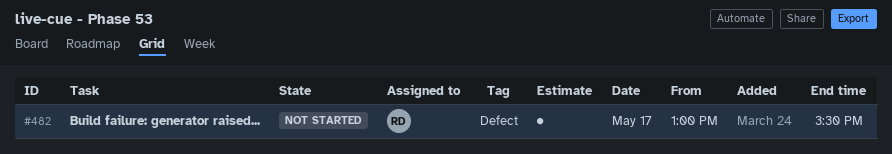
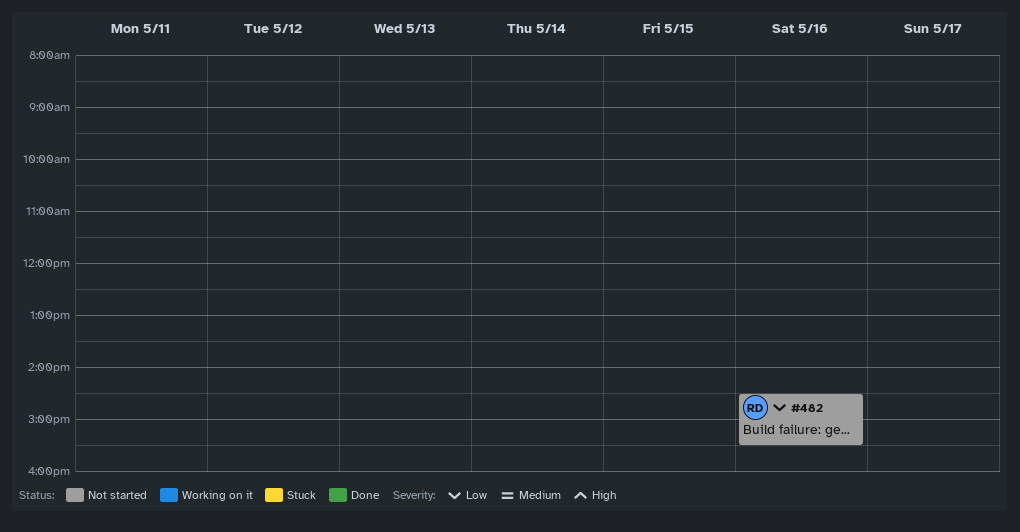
#482, day: May 17 -> May 16
#482, begins: 13:00 -> 14:30

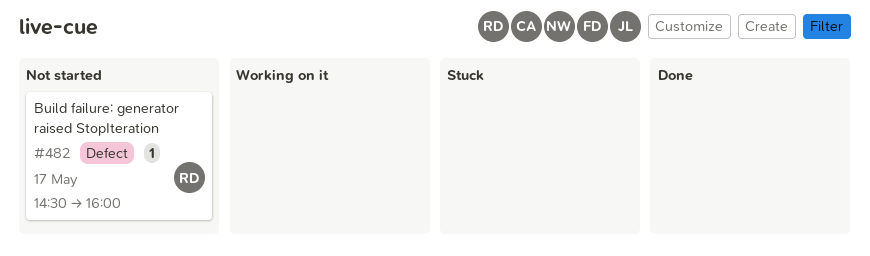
#482, day: May 16 -> May 17
#482, ends: 15:30 -> 16:00

